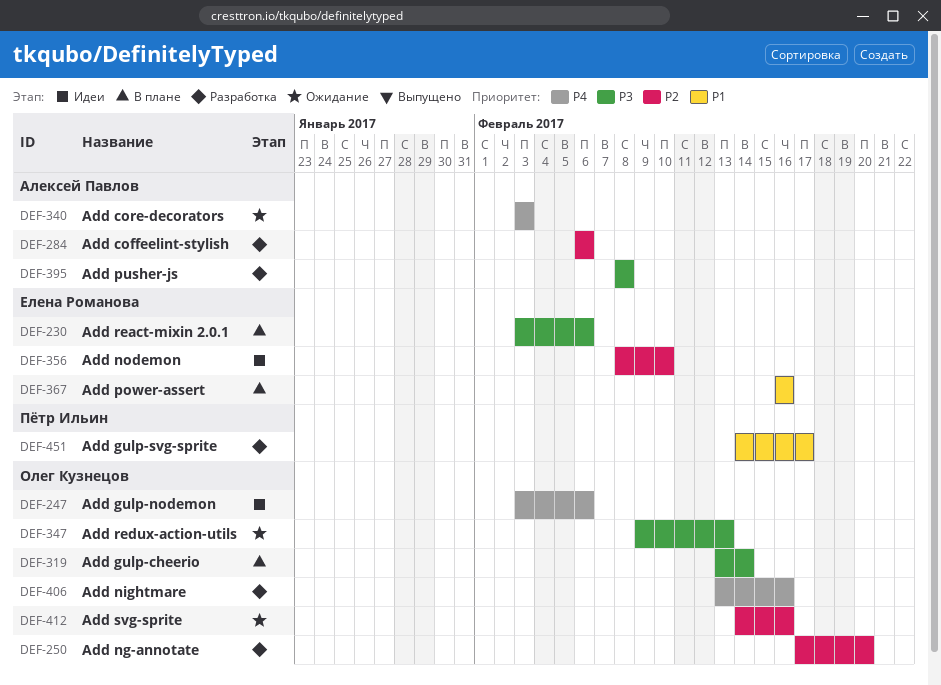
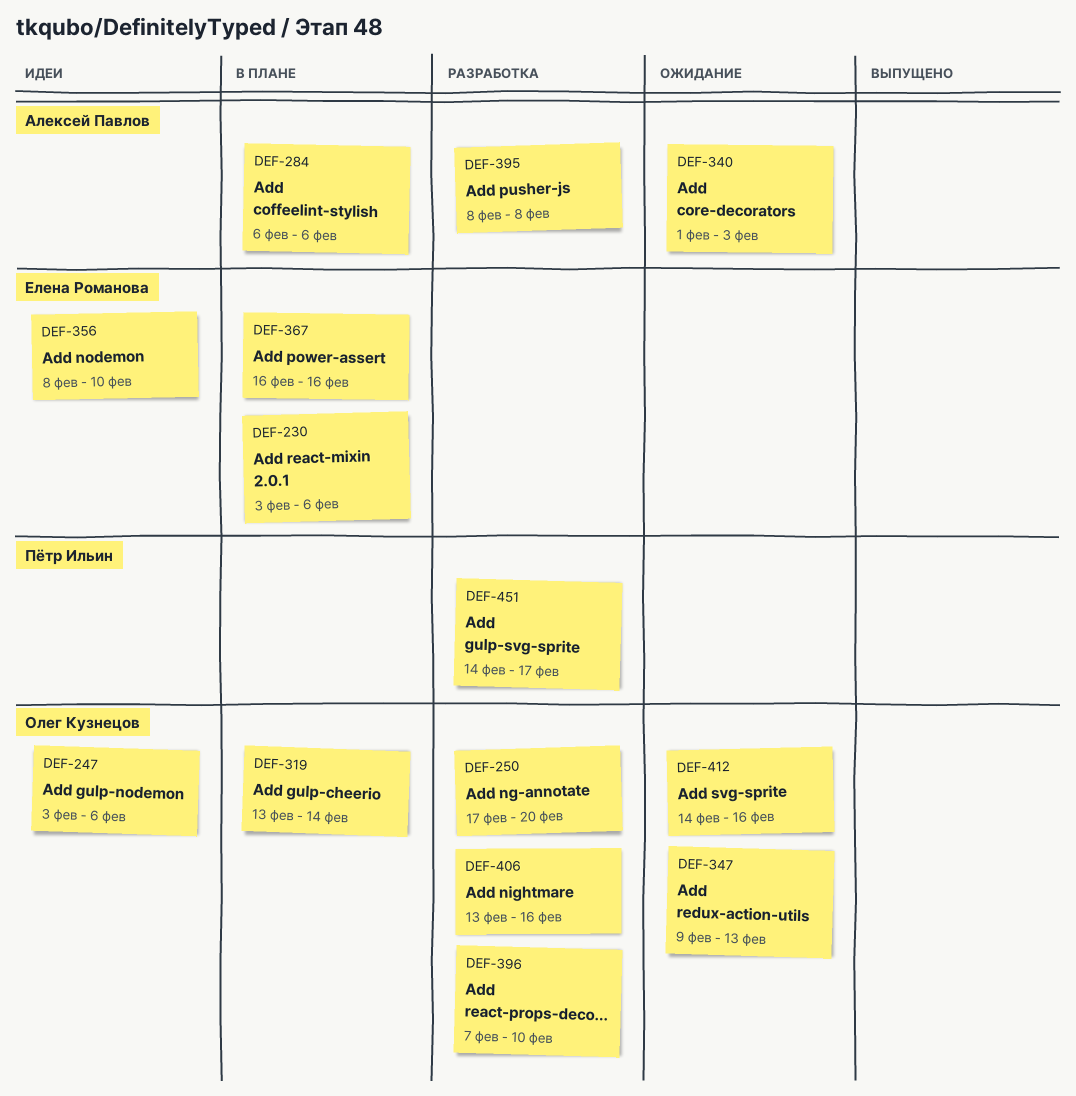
DEF-284, status: Разработка -> В плане
DEF-340, start: Feb 3 -> Feb 1
DEF-396: none -> present

